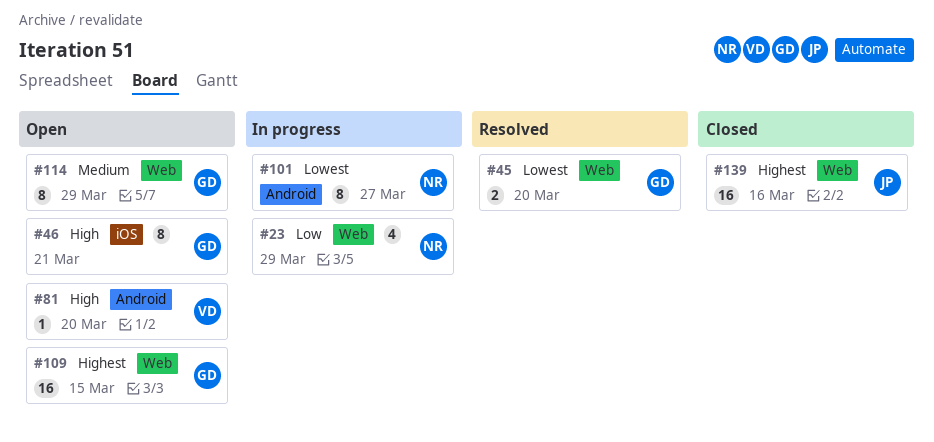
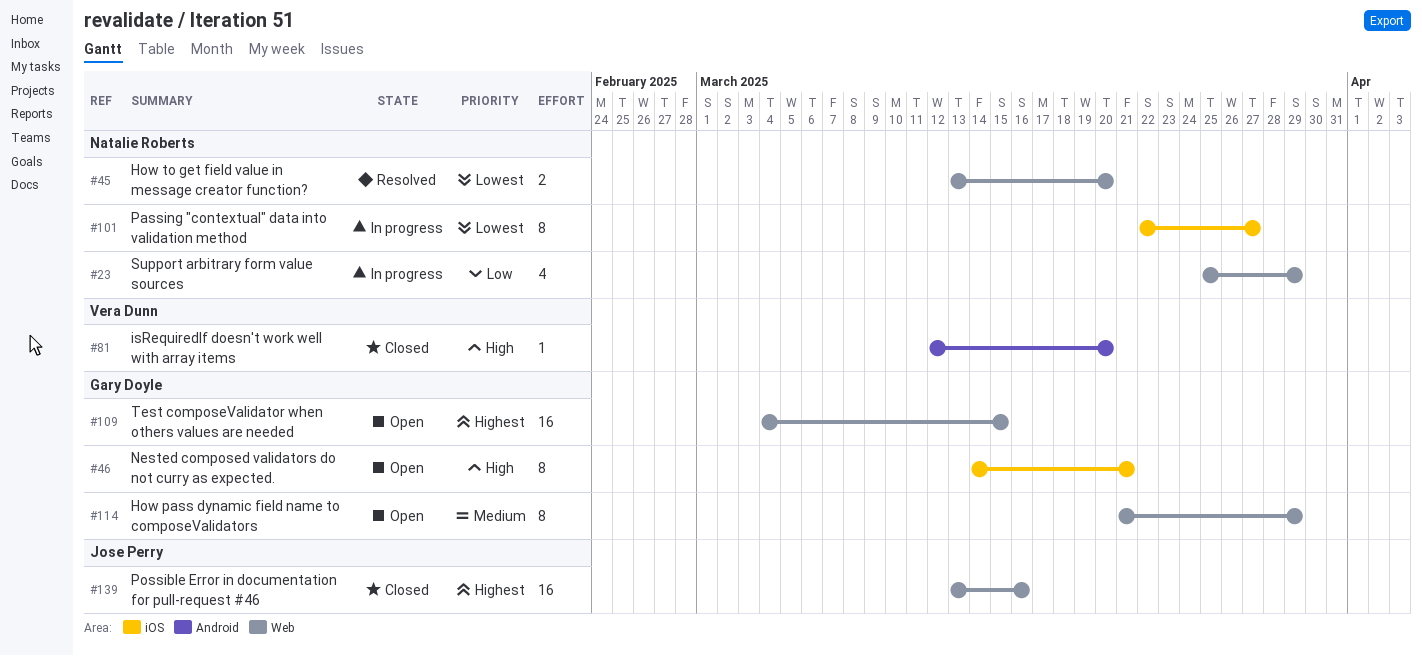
#45, owner: Gary Doyle -> Natalie Roberts
#81, status: Open -> Closed
#101, label: Android -> iOS

